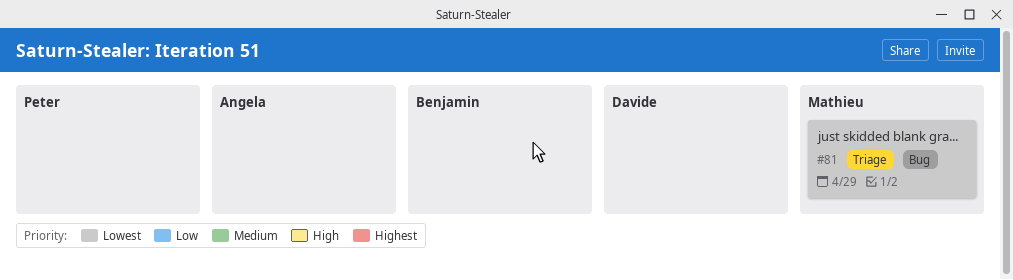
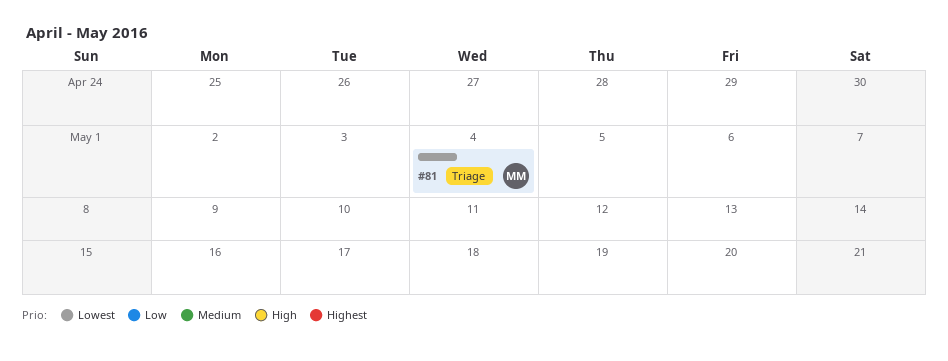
#81, due: Apr 29 -> May 4

